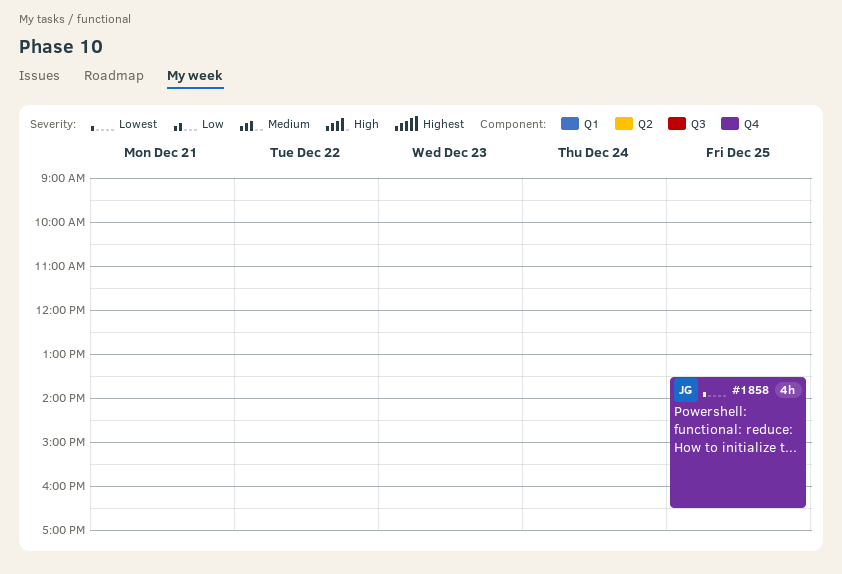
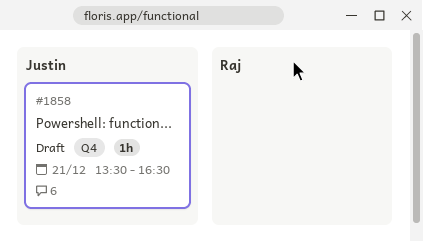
#1858, estimate: 4h -> 1h
#1858, day: Dec 25 -> Dec 21

